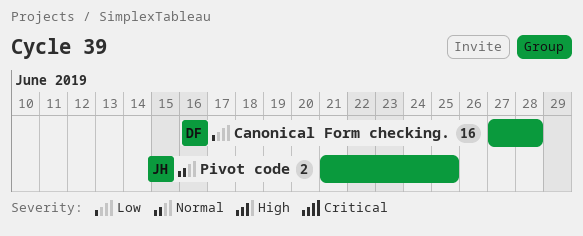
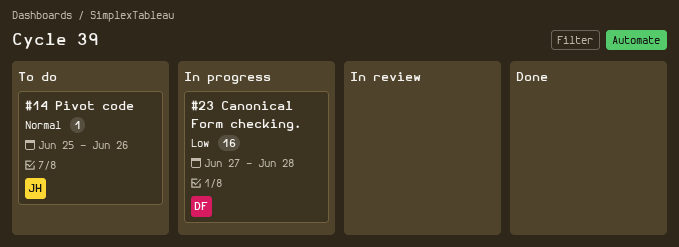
Pivot code, estimate: 2 -> 1
Pivot code, start: Jun 21 -> Jun 25
Pivot code, due: Jun 25 -> Jun 26

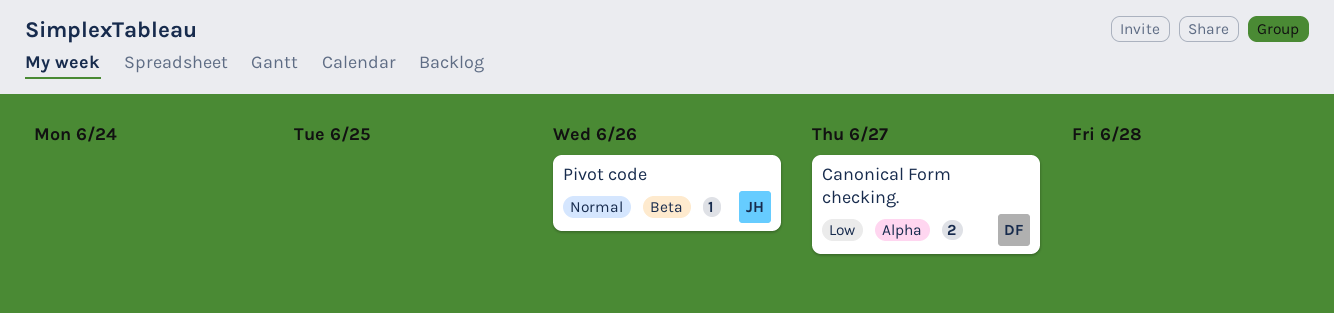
Canonical Form checking., estimate: 16 -> 2
Canonical Form checking., due: Jun 28 -> Jun 27

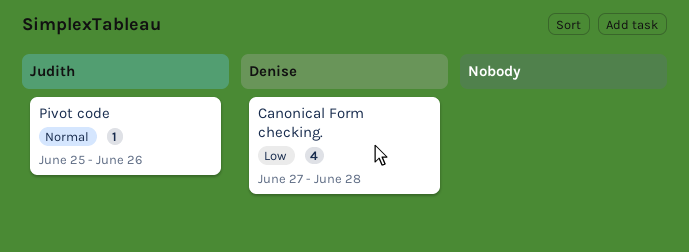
Canonical Form checking., estimate: 2 -> 4
Canonical Form checking., due: Jun 27 -> Jun 28

